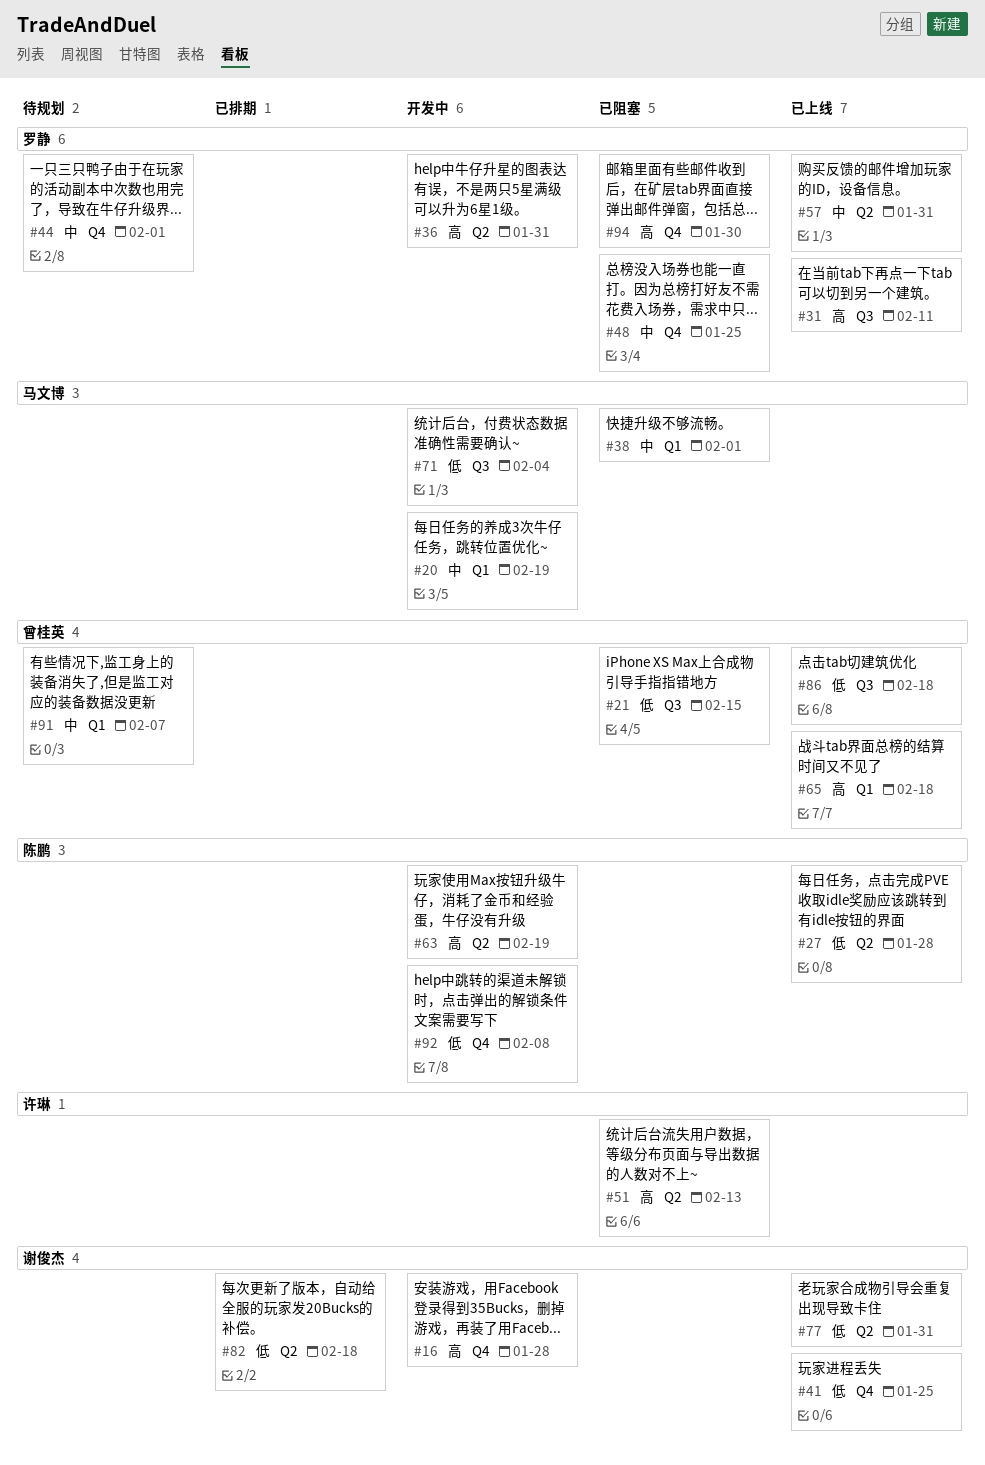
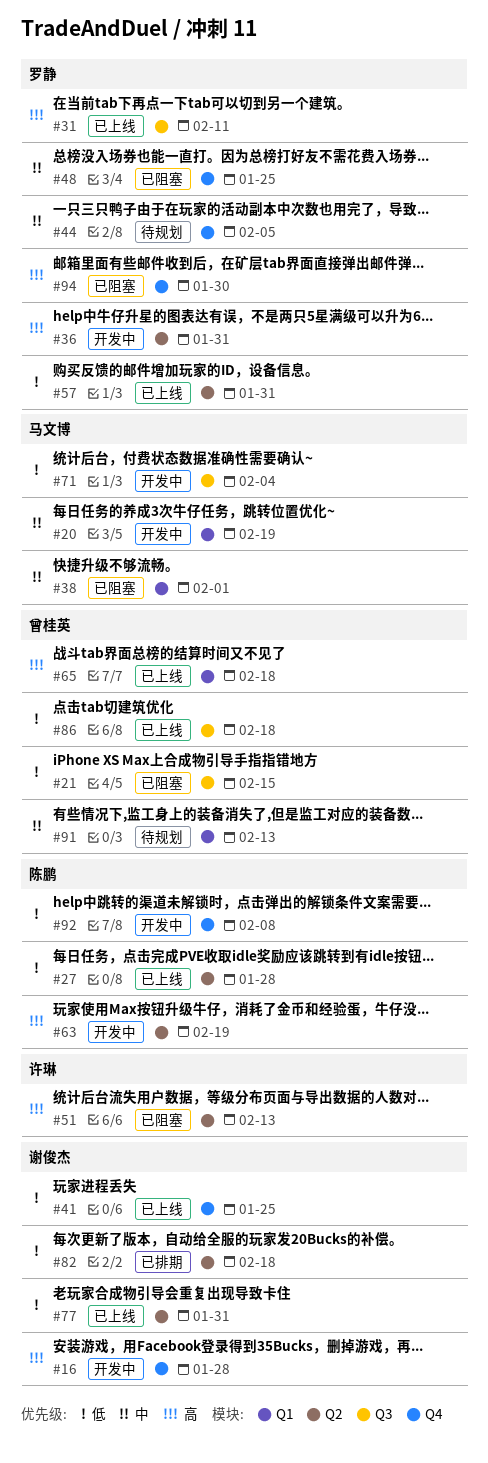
#44, due: Feb 1 -> Feb 5
#57, priority: 中 -> 低
#91, due: Feb 7 -> Feb 13

